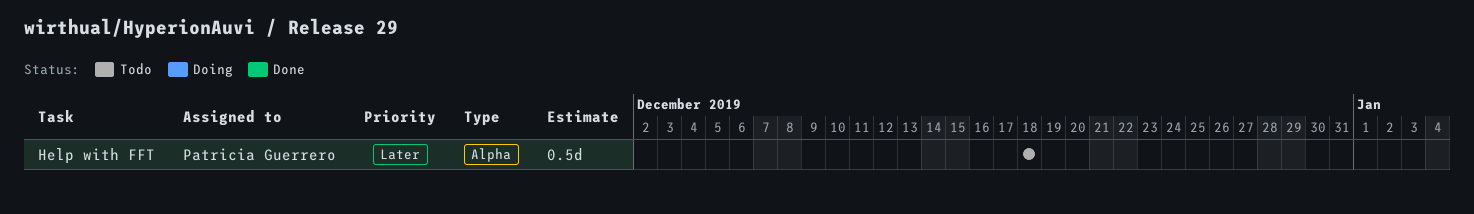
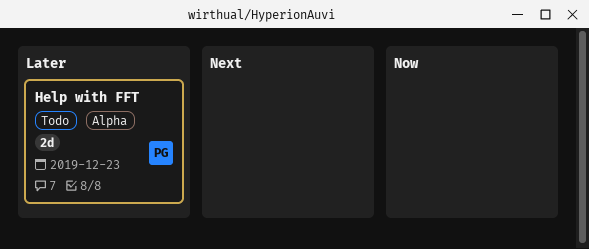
Help with FFT, estimate: 0.5d -> 2d
Help with FFT, due: Dec 18 -> Dec 23

